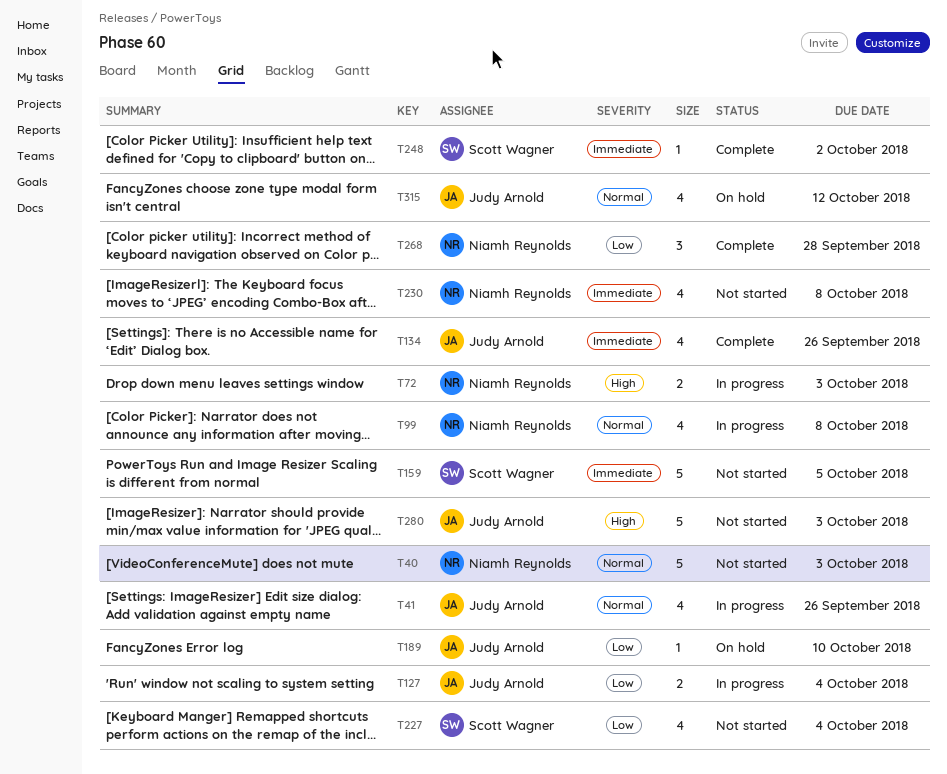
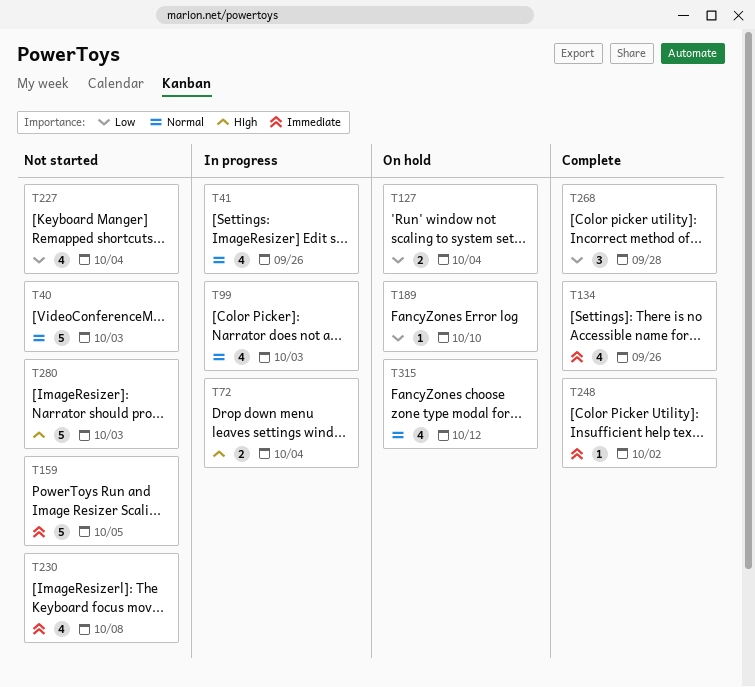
T72, due: Oct 3 -> Oct 4
T99, due: Oct 8 -> Oct 3
T127, status: In progress -> On hold

